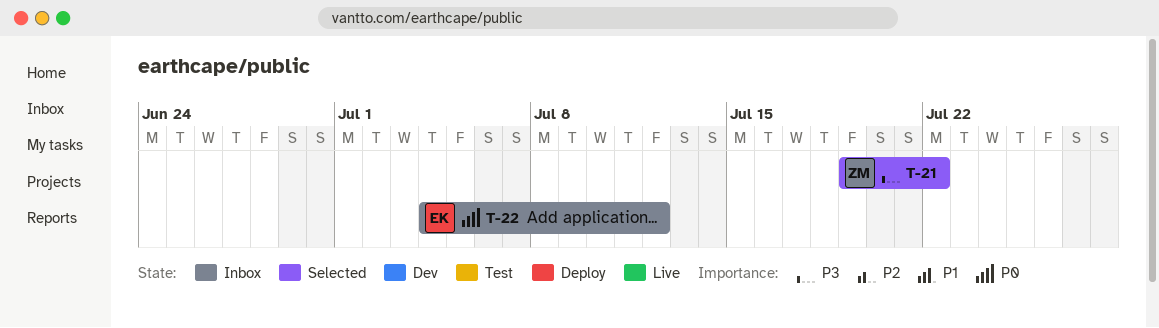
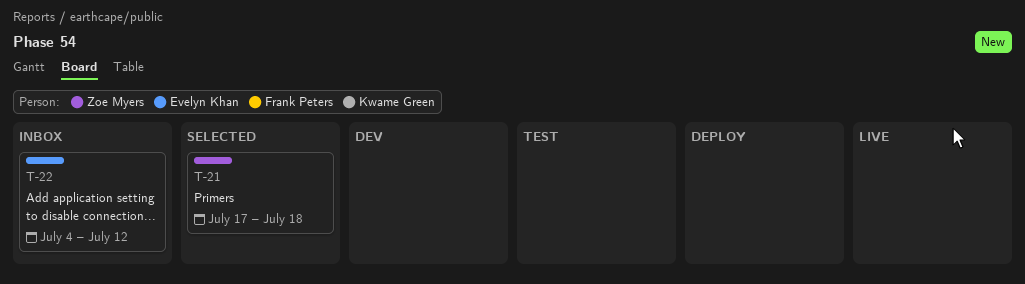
T-21, start: Jul 19 -> Jul 17
T-21, due: Jul 22 -> Jul 18

